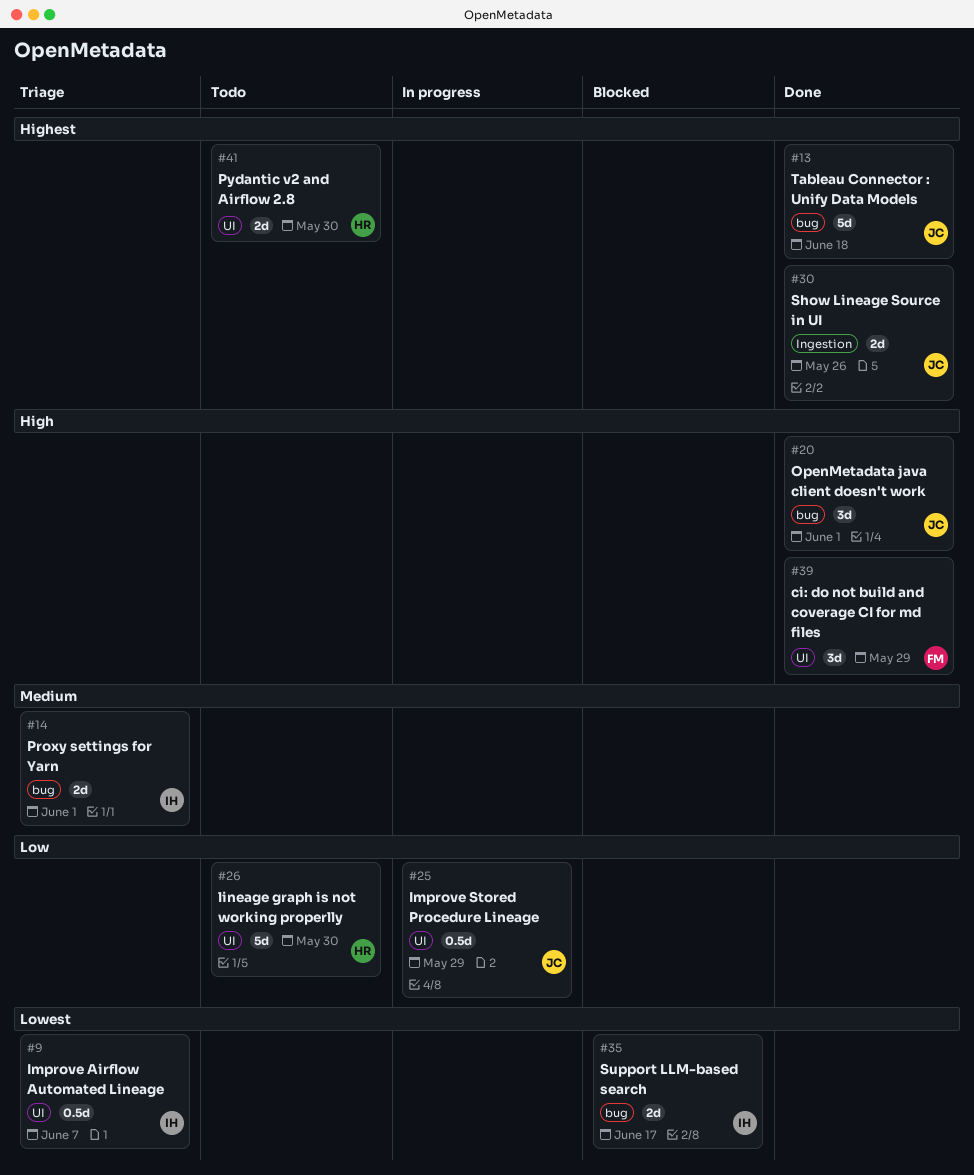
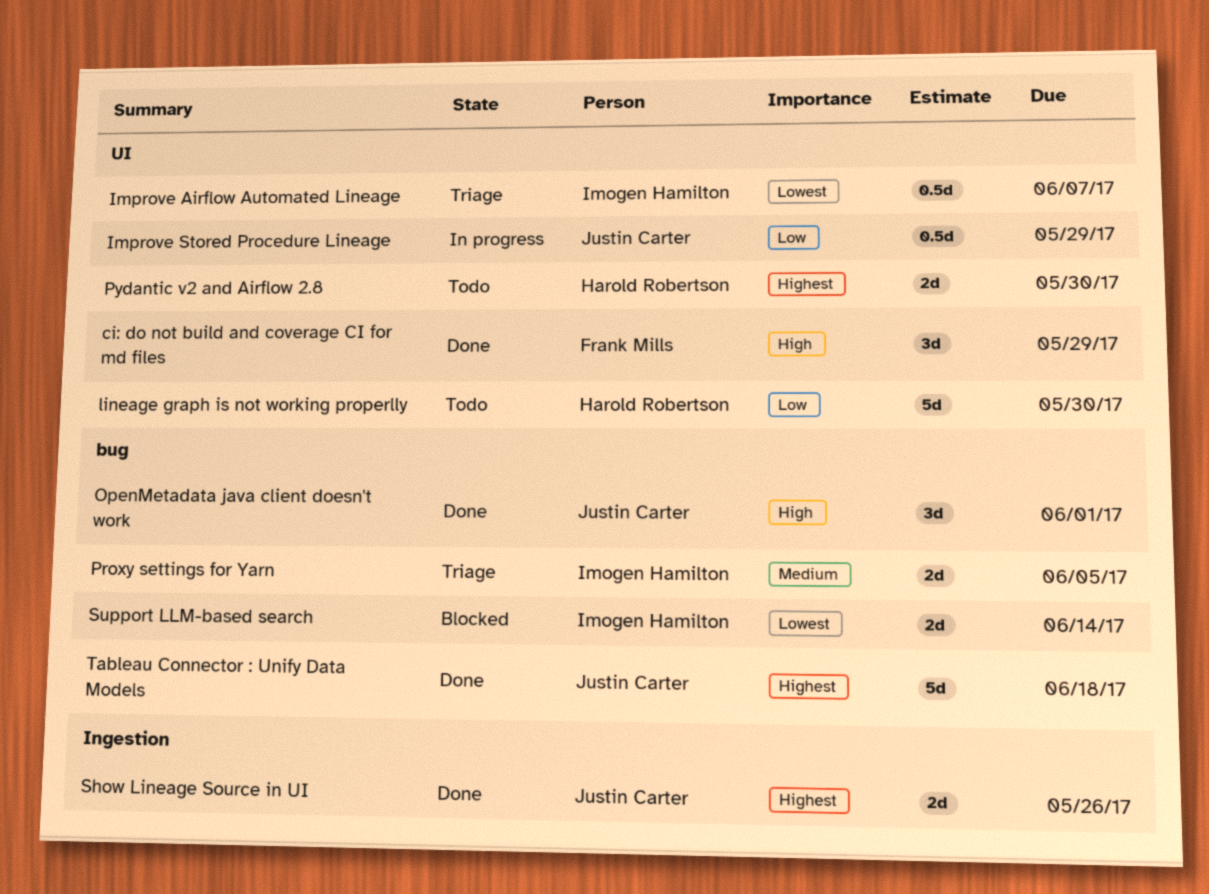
Proxy settings for Yarn, due: Jun 1 -> Jun 5
Support LLM-based search, due: Jun 17 -> Jun 14

